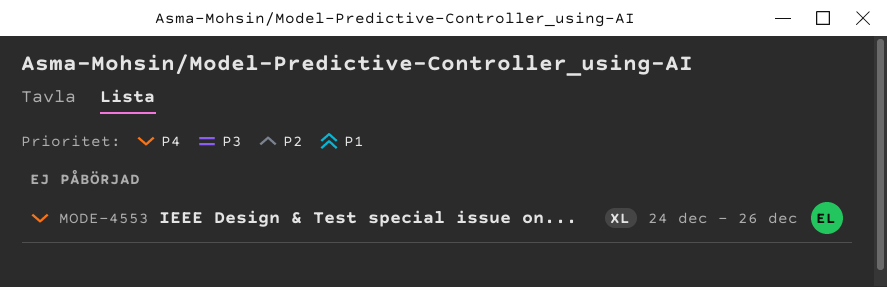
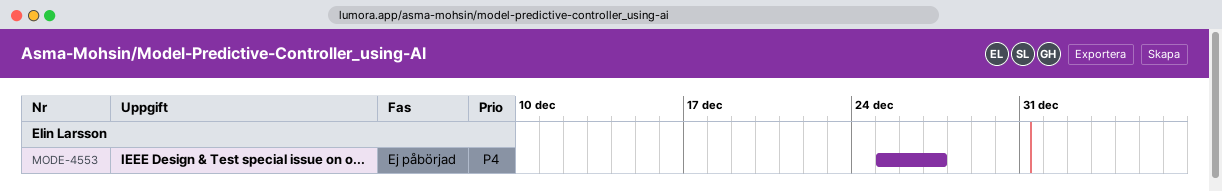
MODE-4553, start: Dec 24 -> Dec 25
MODE-4553, due: Dec 26 -> Dec 27

